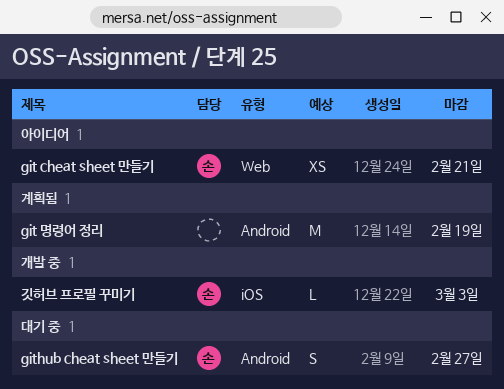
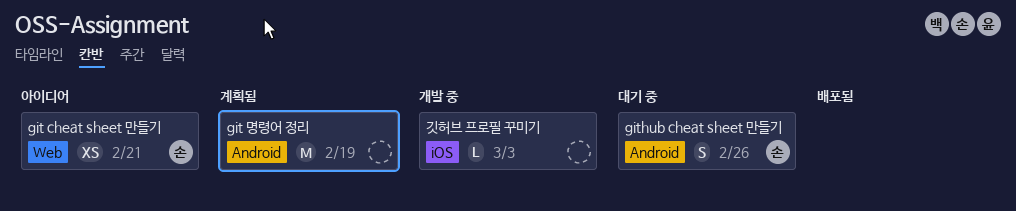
github cheat sheet 만들기, due: Feb 27 -> Feb 26
깃허브 프로필 꾸미기, owner: 손 -> none

